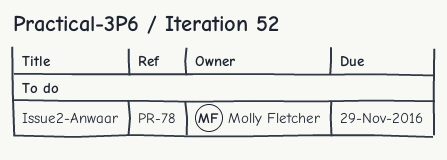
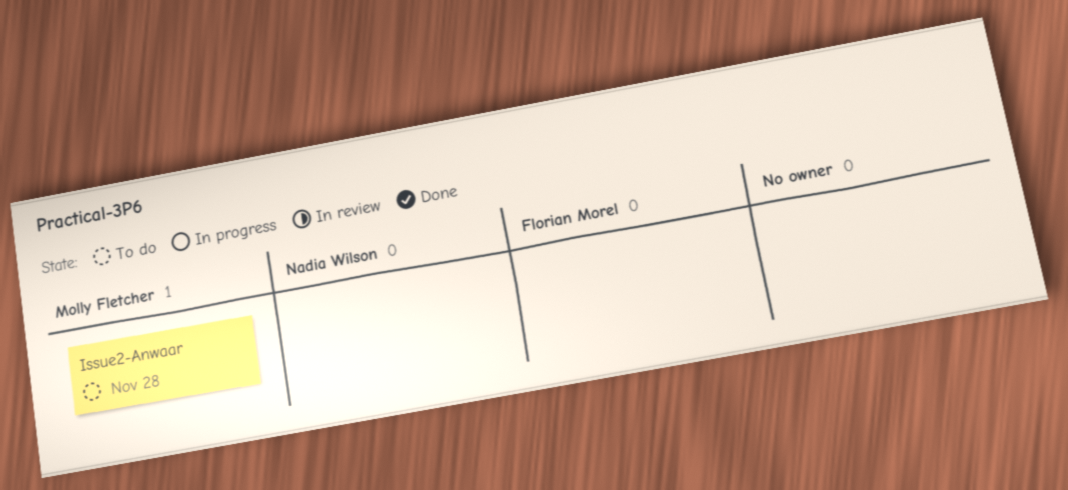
Issue2-Anwaar, due: Nov 29 -> Nov 28

